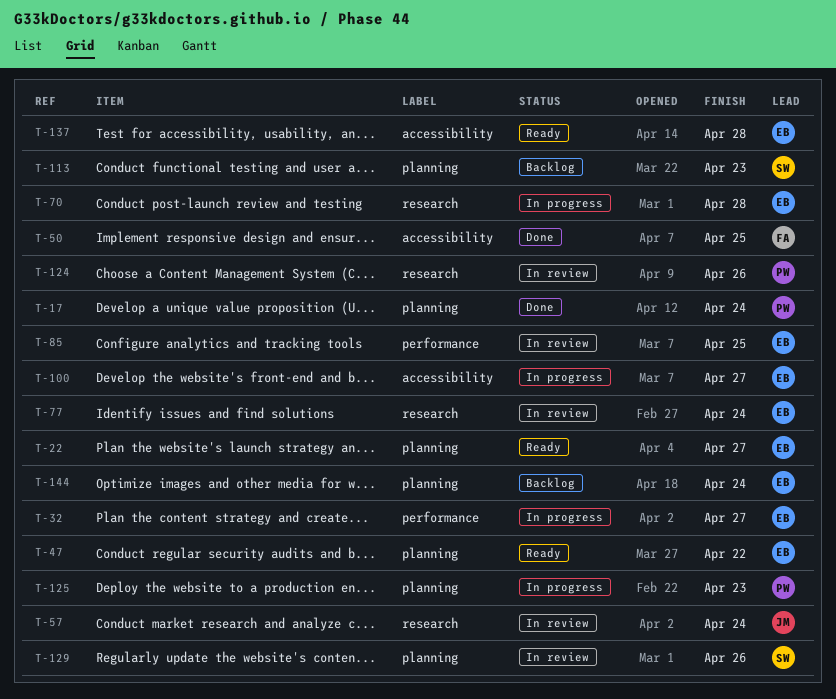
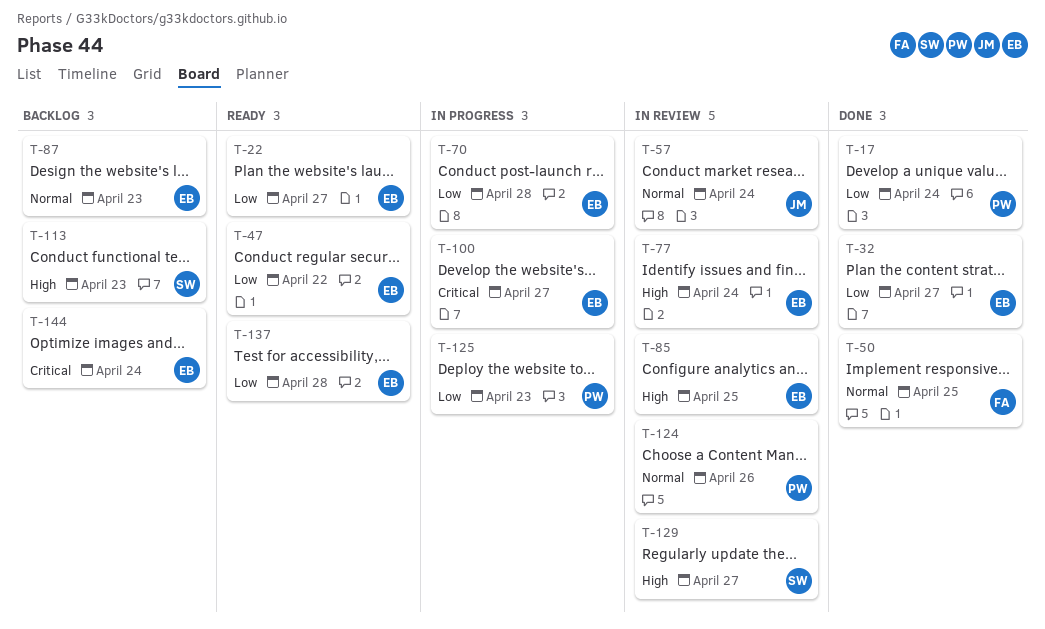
T-32, status: In progress -> Done
T-87: none -> present
T-129, due: Apr 26 -> Apr 27

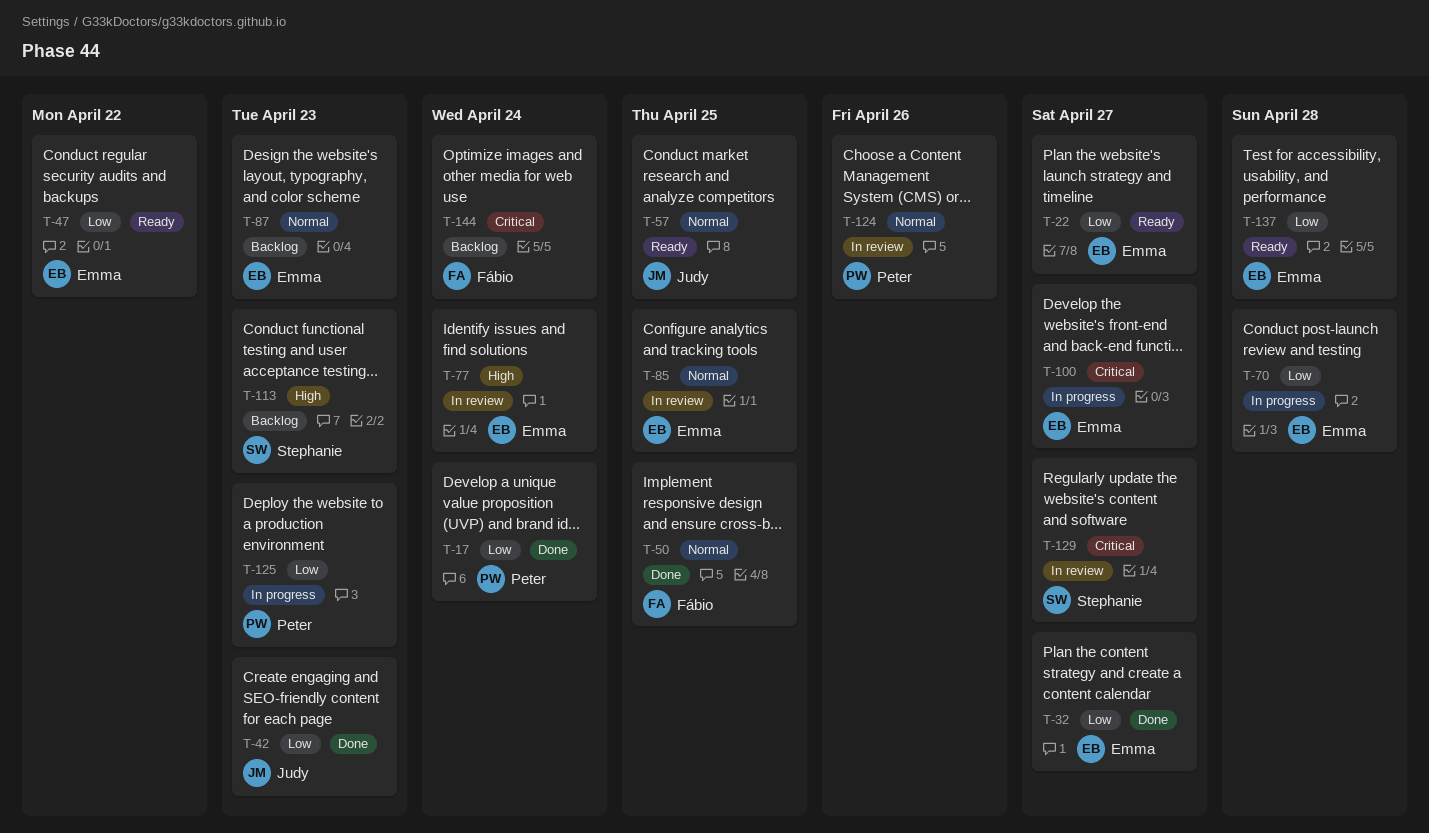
T-42: none -> present
T-57, status: In review -> Ready
T-57, due: Apr 24 -> Apr 25
T-85, priority: High -> Normal
T-129, priority: High -> Critical
T-144, owner: Emma -> Fábio

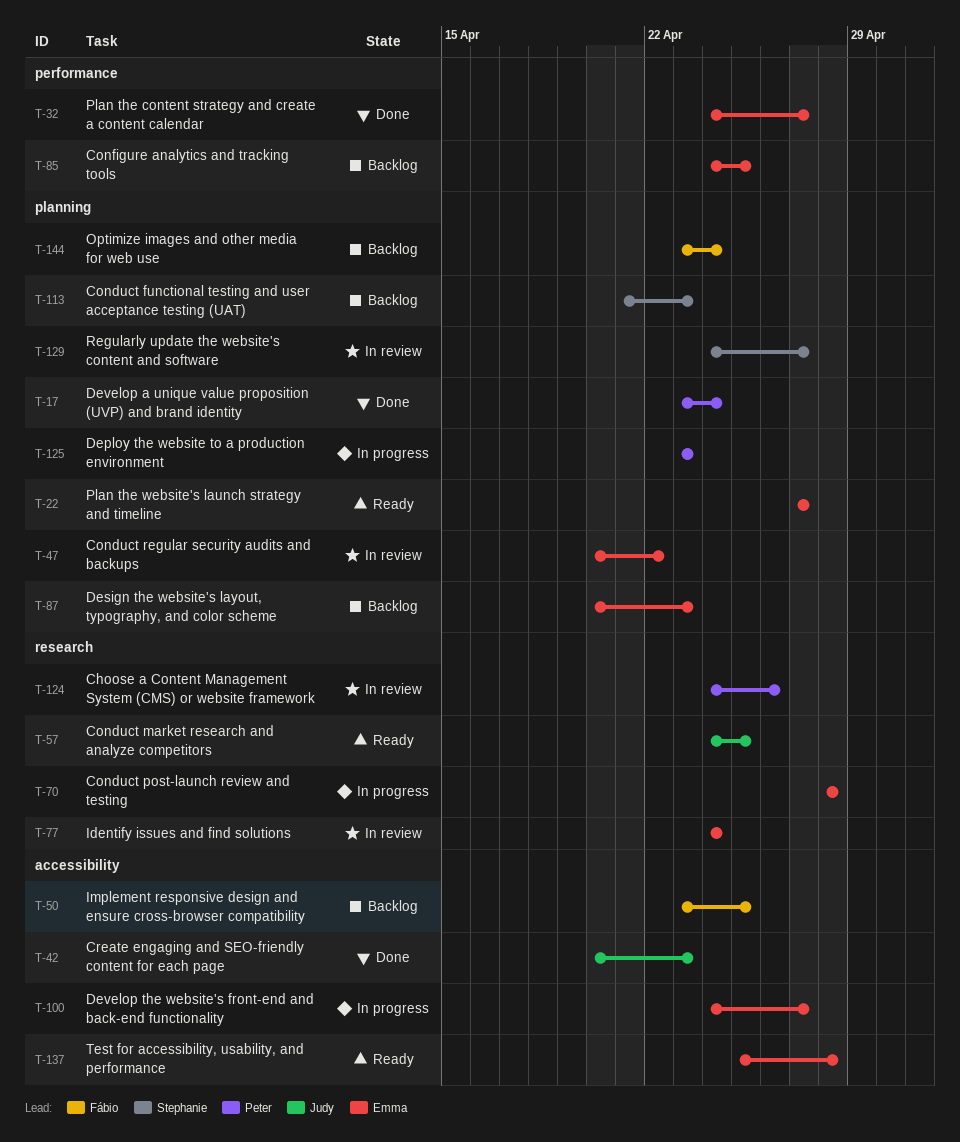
T-47, status: Ready -> In review
T-50, status: Done -> Backlog
T-85, status: In review -> Backlog

